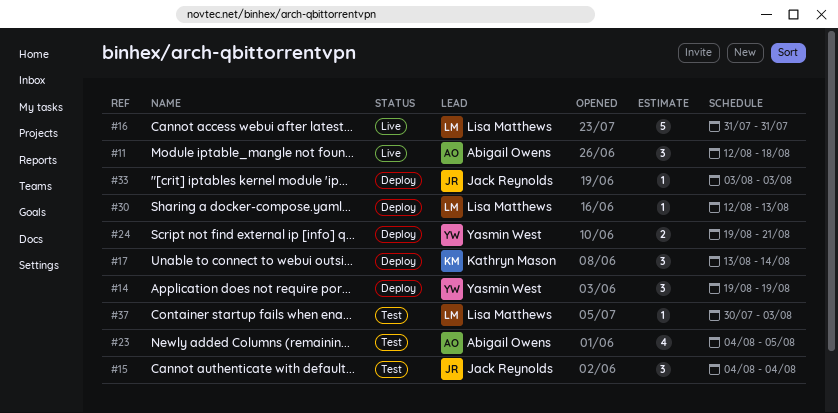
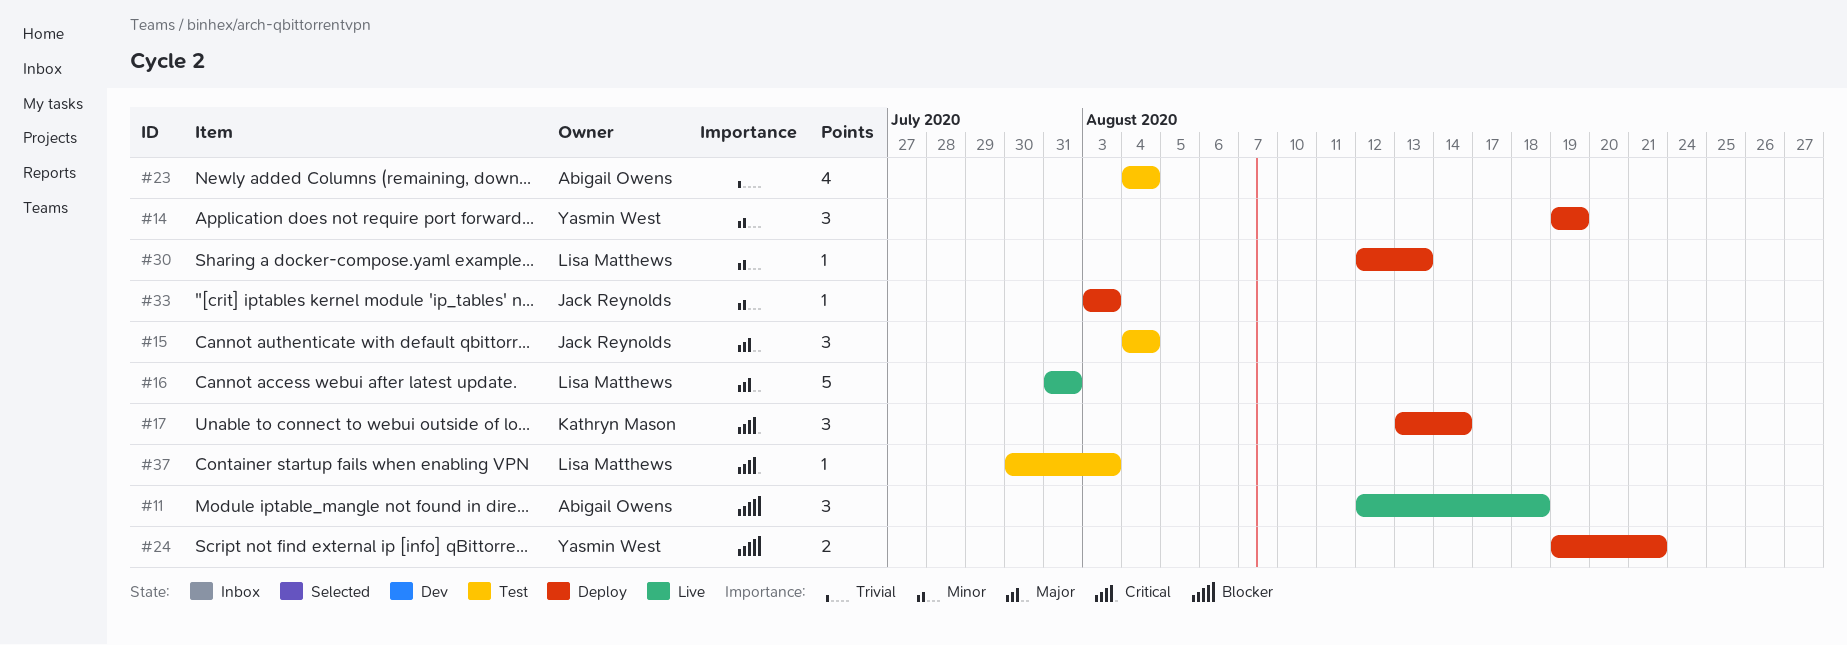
#23, due: Aug 5 -> Aug 4

